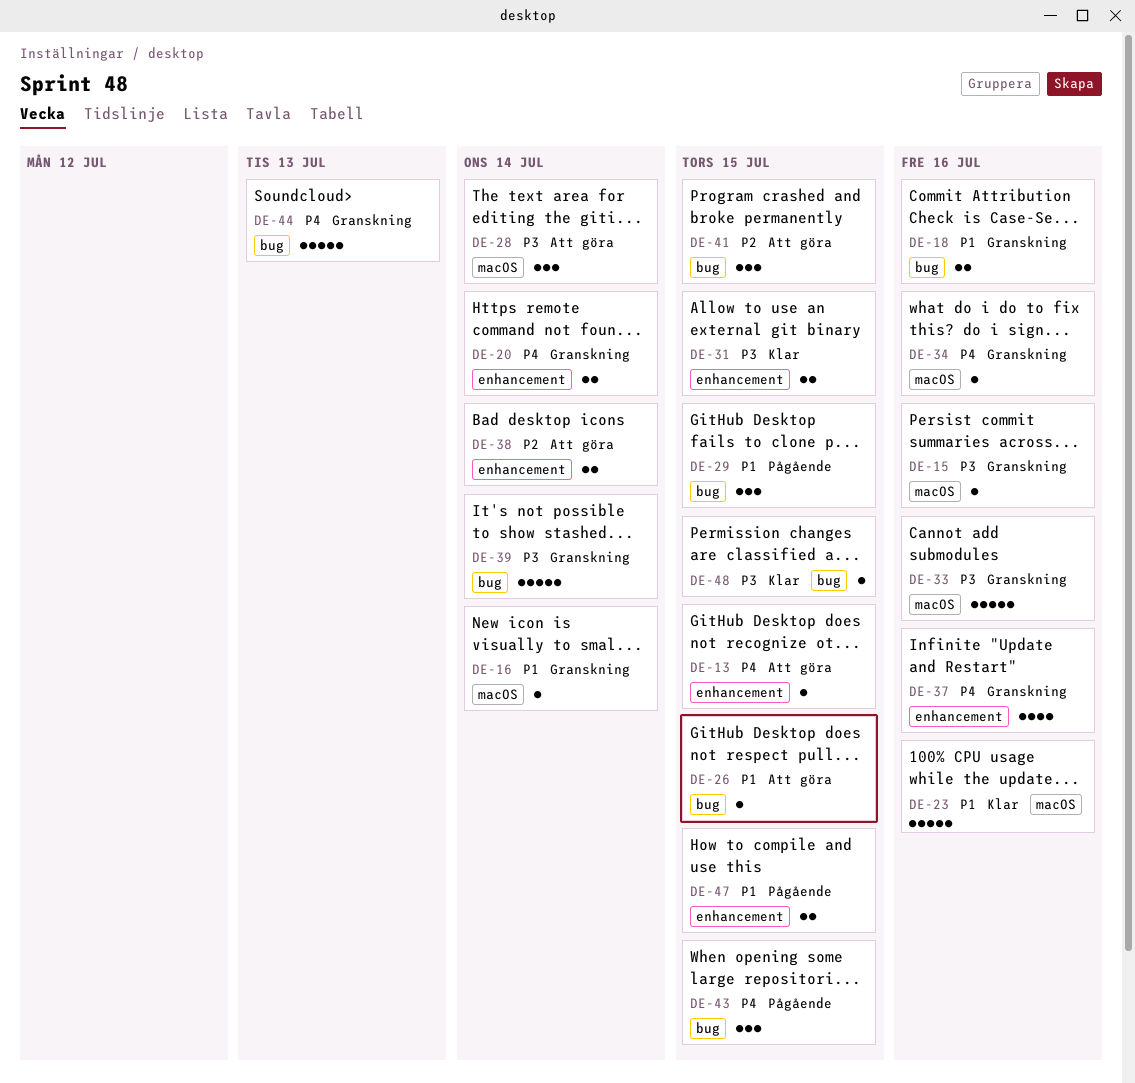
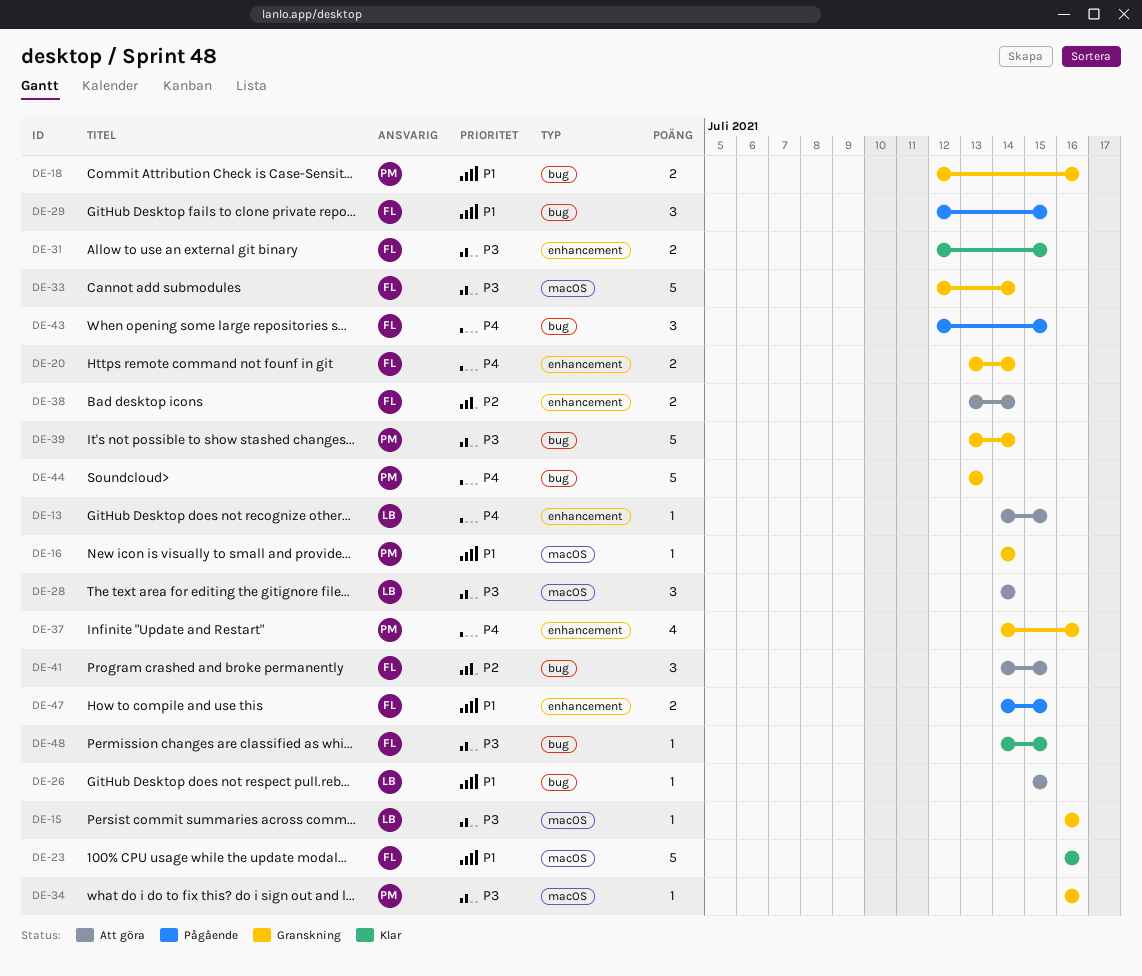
DE-33, due: Jul 16 -> Jul 14
DE-34, priority: P4 -> P3

